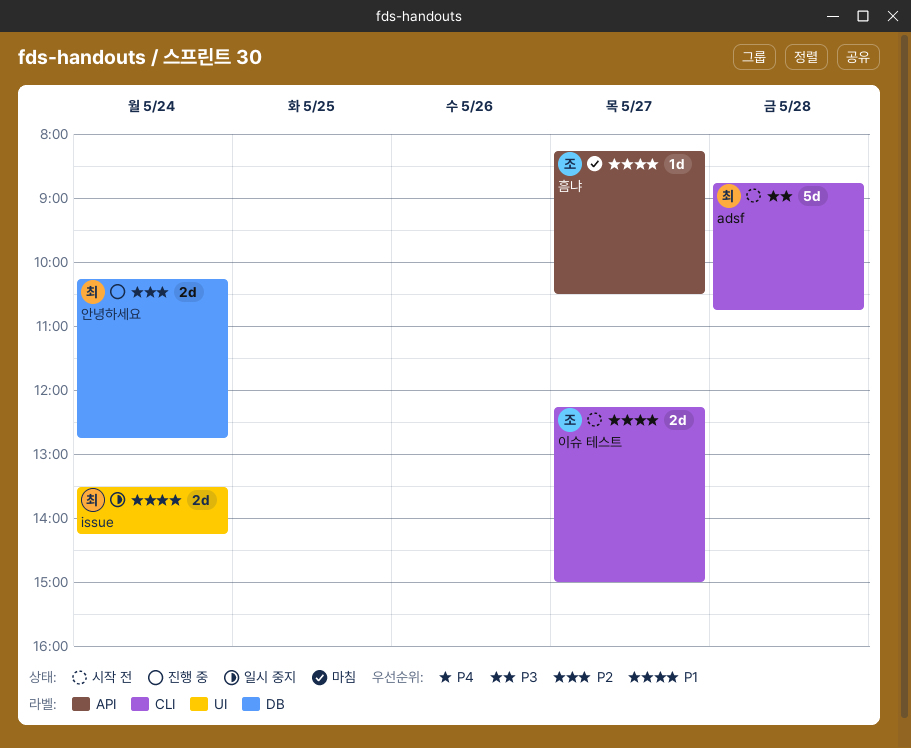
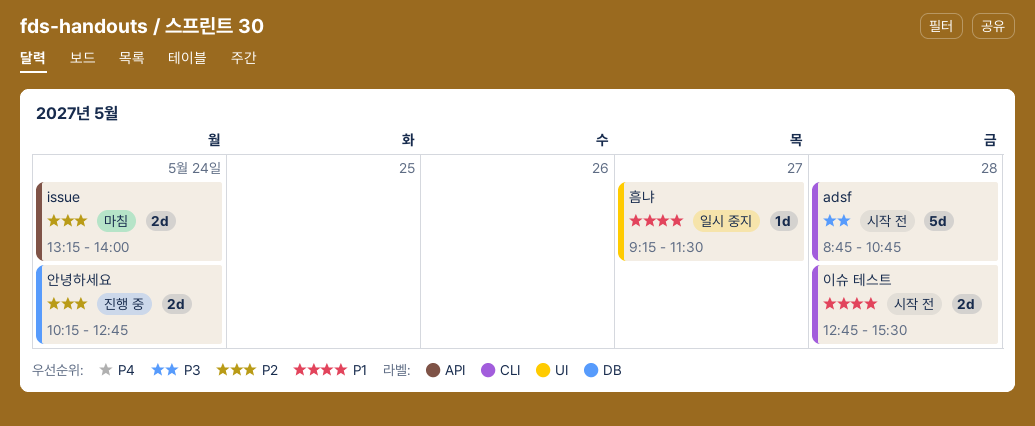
issue, status: 일시 중지 -> 마침
issue, priority: P1 -> P2
issue, label: UI -> API
issue, begins: 13:30 -> 13:15
issue, ends: 14:15 -> 14:00
이슈 테스트, day: May 27 -> May 28
이슈 테스트, begins: 12:15 -> 12:45
이슈 테스트, ends: 15:00 -> 15:30
흠냐, status: 마침 -> 일시 중지
흠냐, label: API -> UI
흠냐, begins: 08:15 -> 09:15
흠냐, ends: 10:30 -> 11:30

